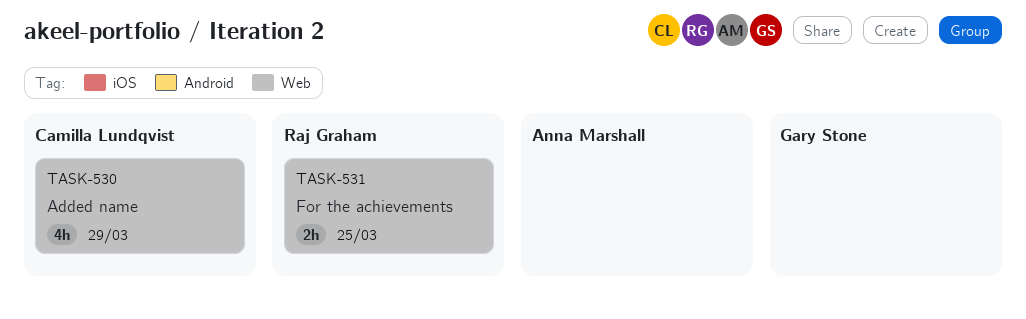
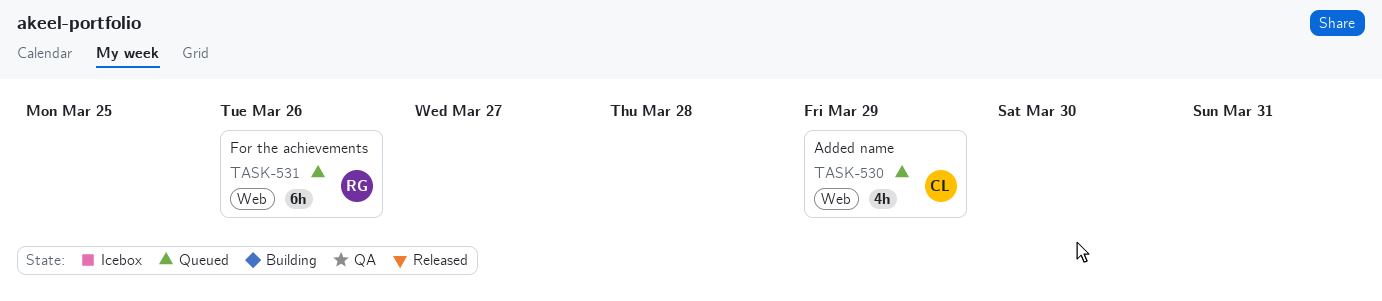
TASK-531, estimate: 2h -> 6h
TASK-531, due: Mar 25 -> Mar 26

